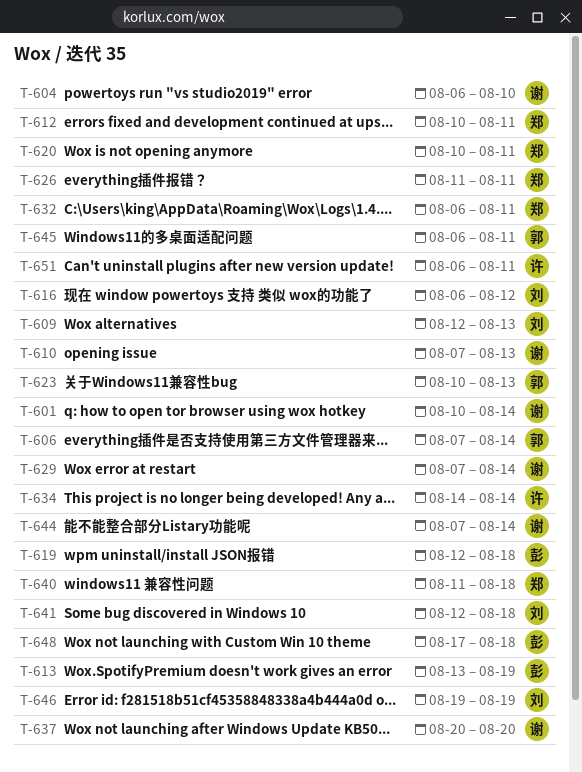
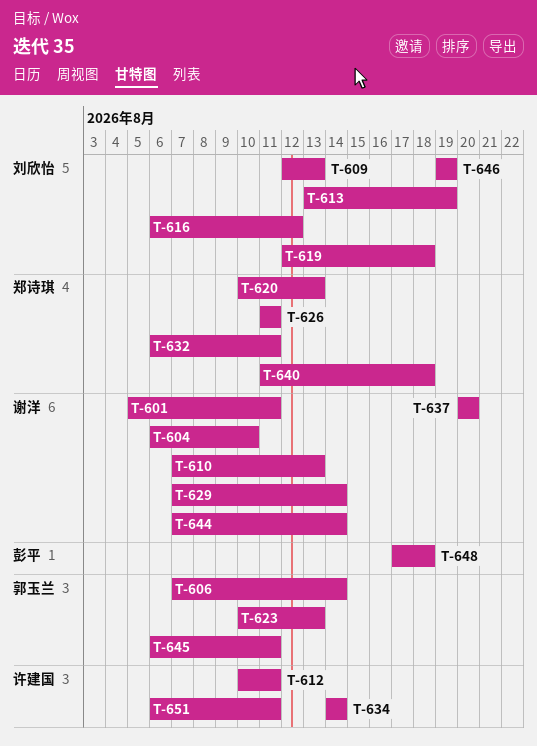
T-601, start: Aug 10 -> Aug 5
T-601, due: Aug 14 -> Aug 11
T-612, owner: 郑诗琪 -> 许建国
T-613, owner: 彭平 -> 刘欣怡
T-619, owner: 彭平 -> 刘欣怡
T-620, due: Aug 11 -> Aug 13
T-641: present -> none

